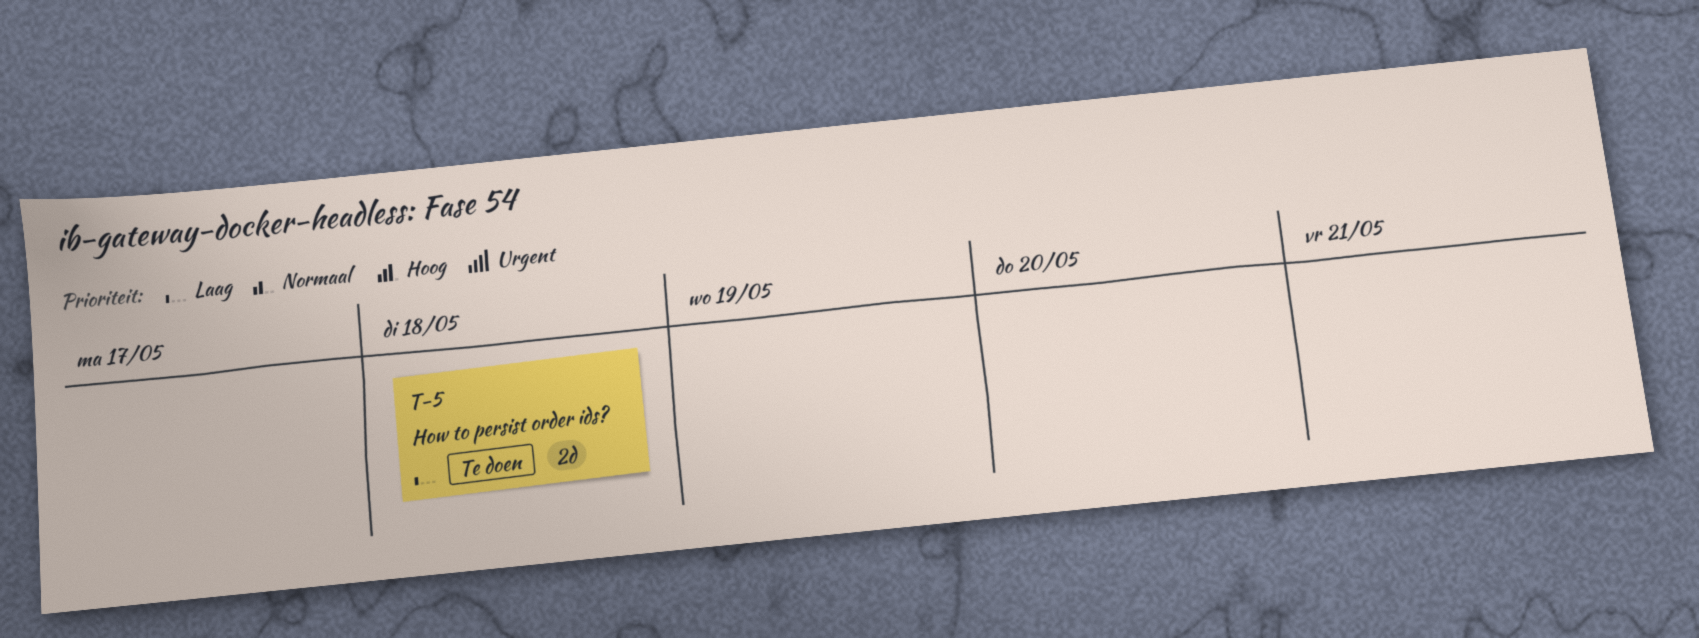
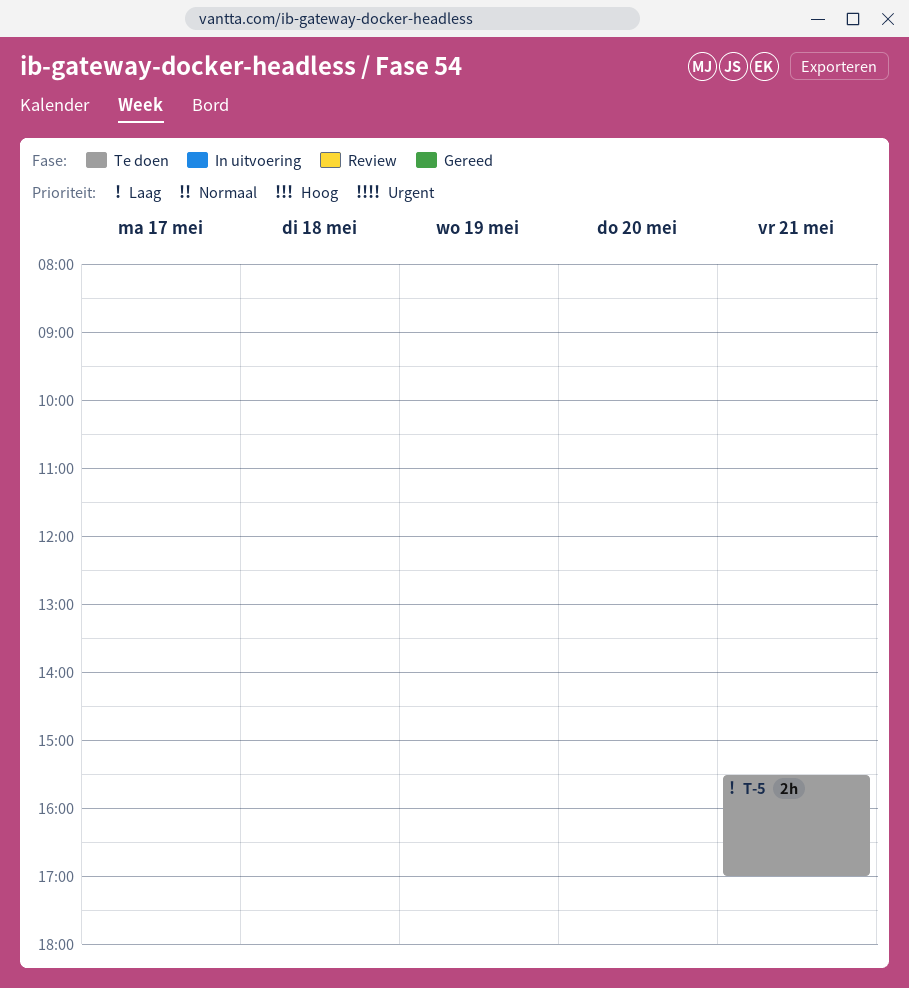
T-5, estimate: 2d -> 2h
T-5, day: May 18 -> May 21

